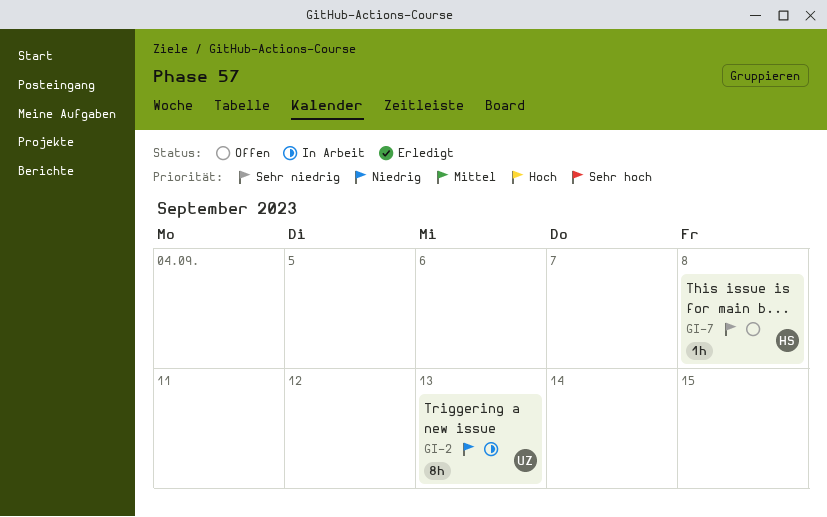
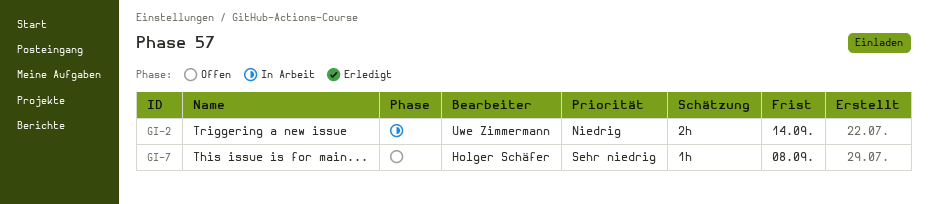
GI-2, estimate: 8h -> 2h
GI-2, due: Sep 13 -> Sep 14

